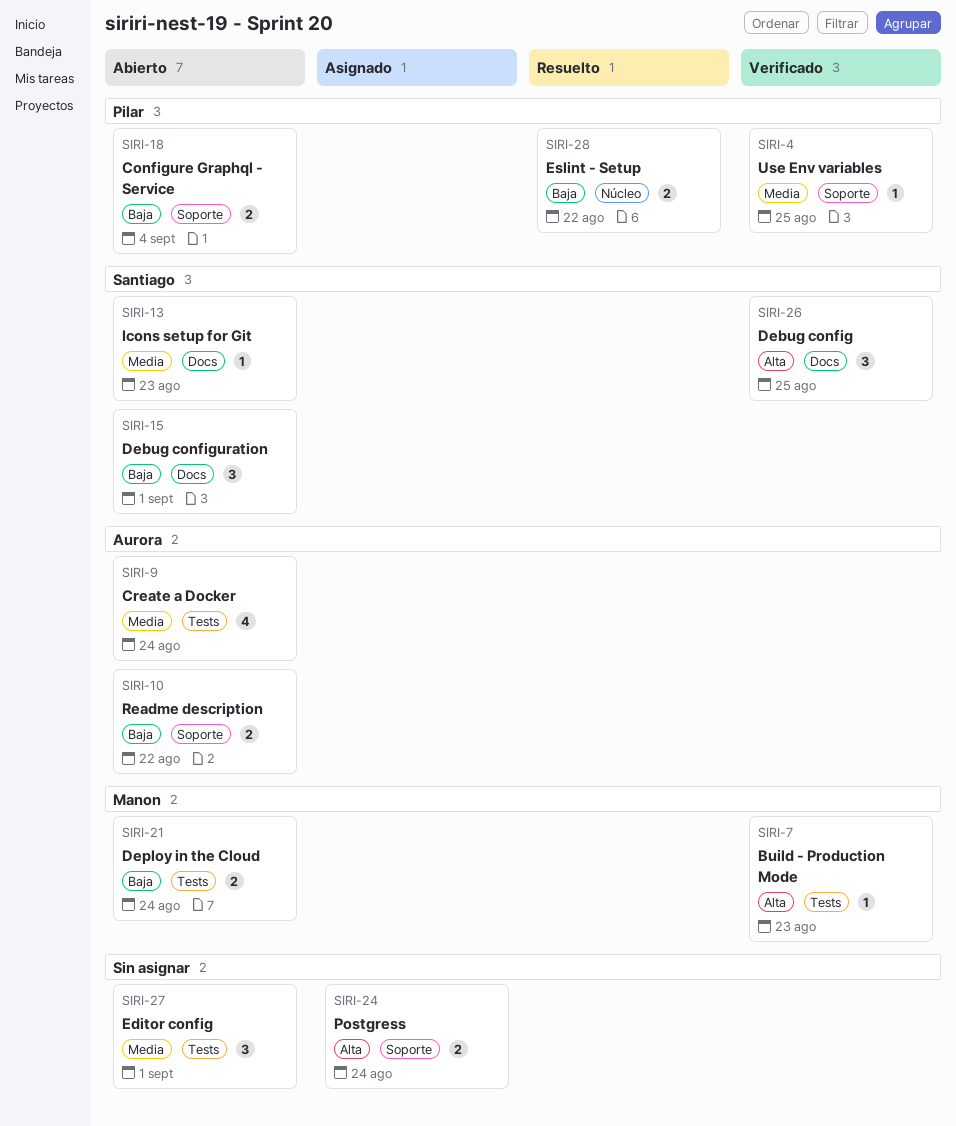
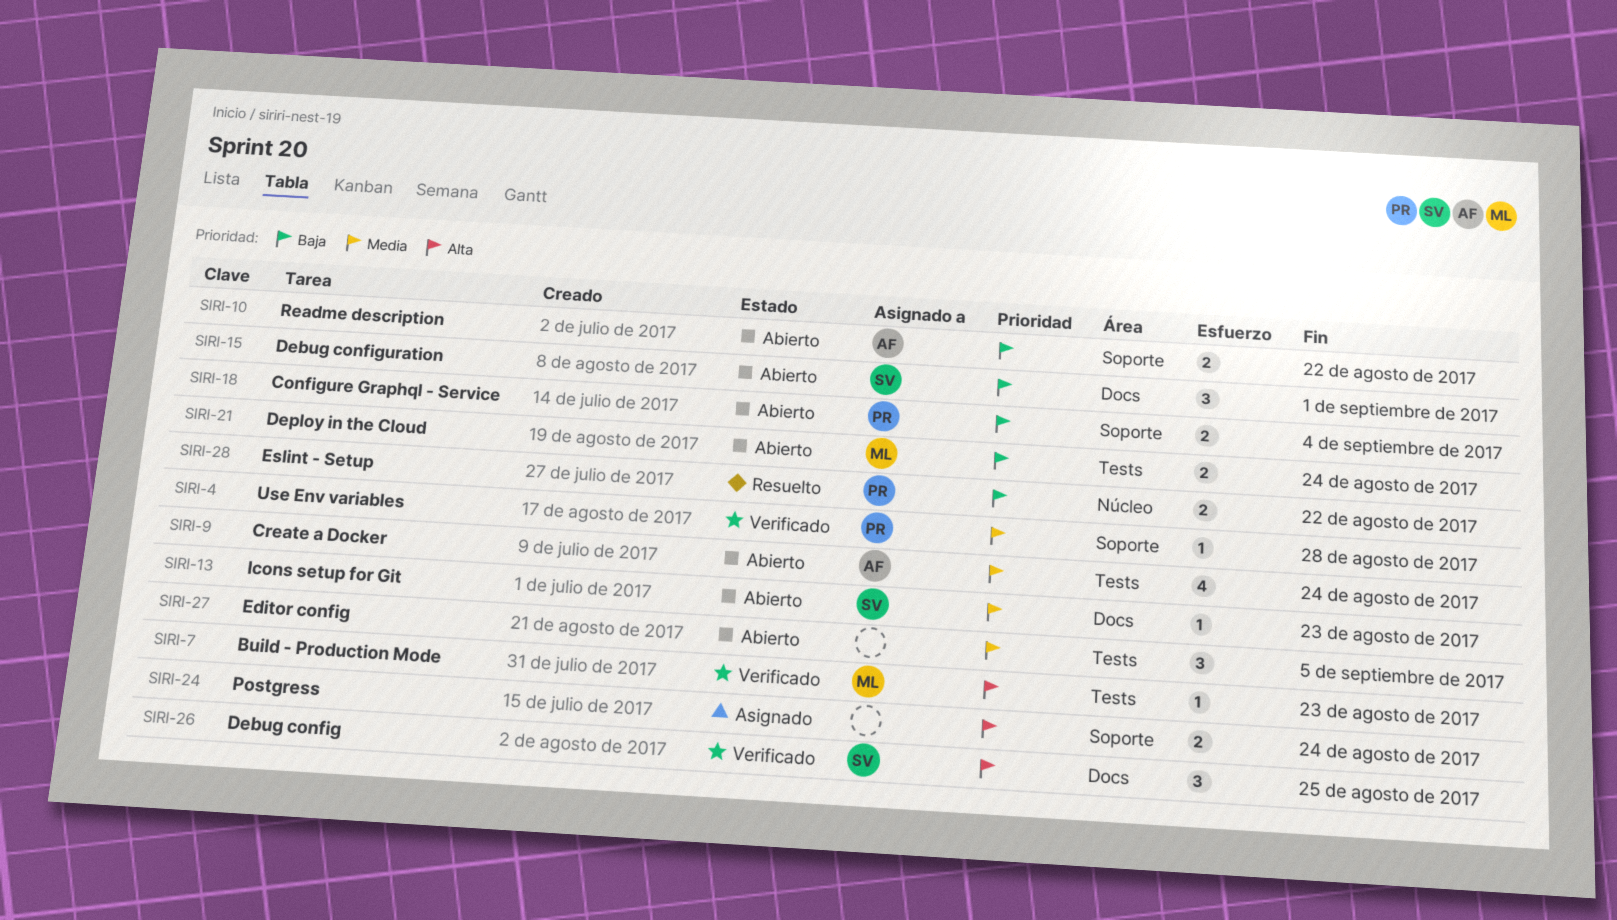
SIRI-4, due: Aug 25 -> Aug 28
SIRI-27, due: Sep 1 -> Sep 5

